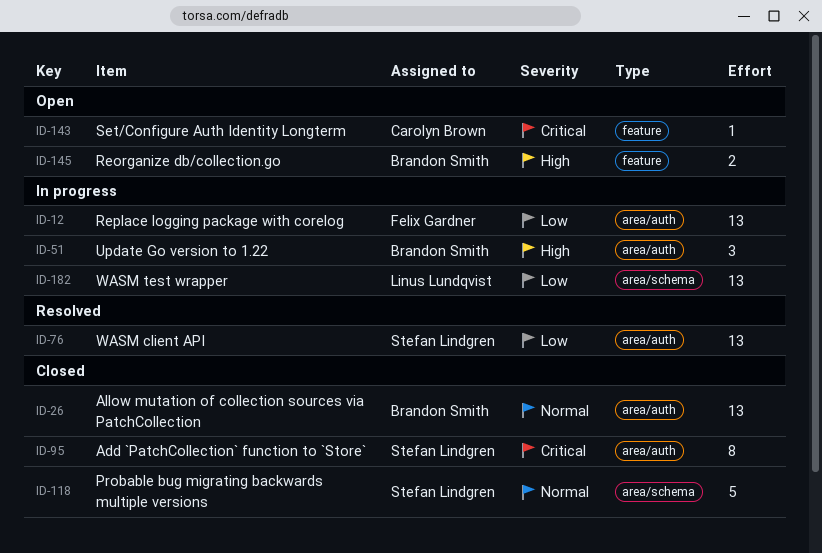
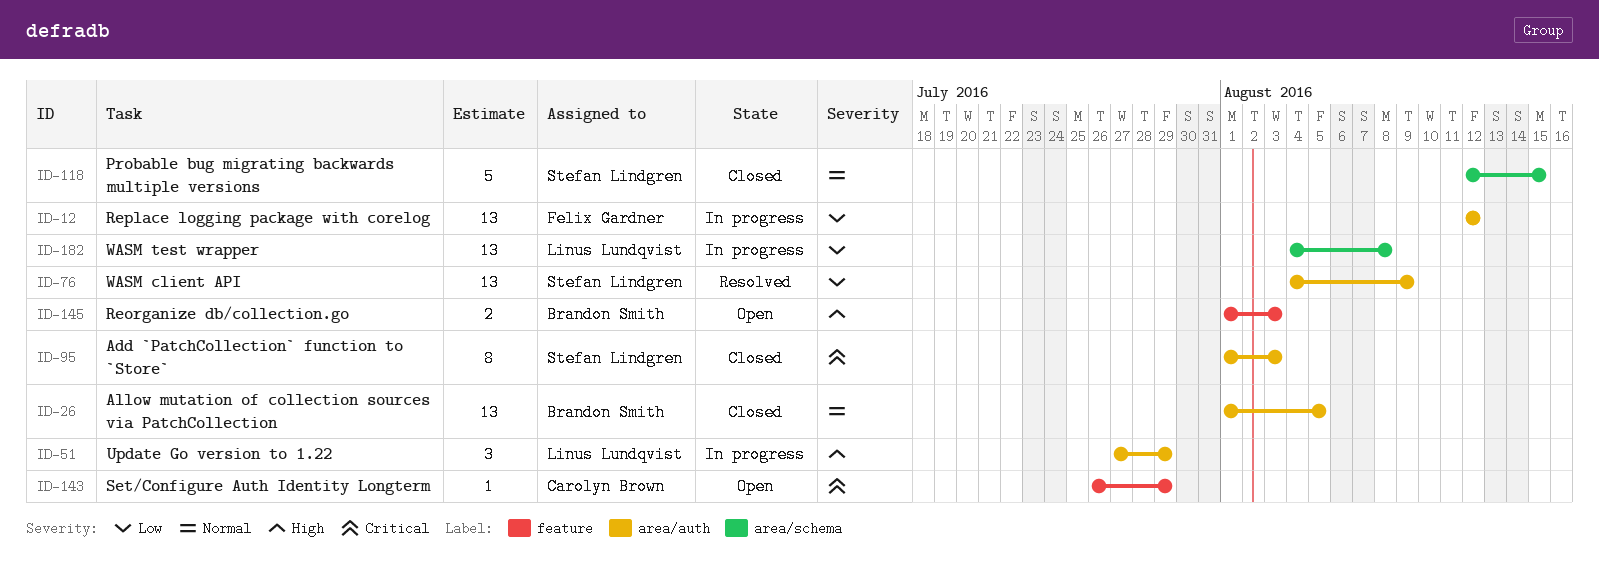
ID-51, owner: Brandon Smith -> Linus Lundqvist

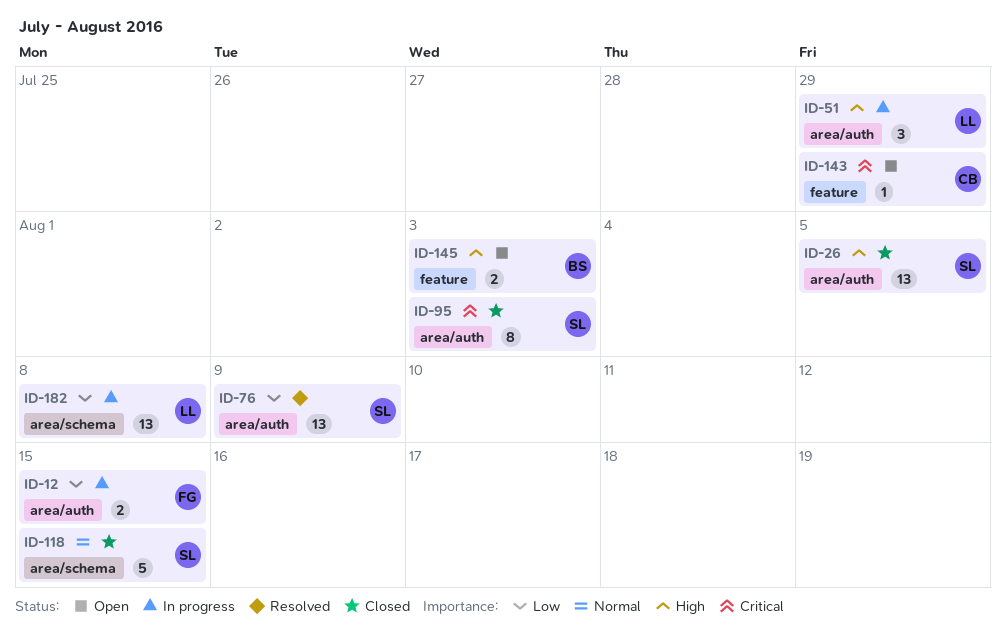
ID-12, estimate: 13 -> 2
ID-12, due: Aug 12 -> Aug 15
ID-26, owner: Brandon Smith -> Stefan Lindgren
ID-26, priority: Normal -> High

